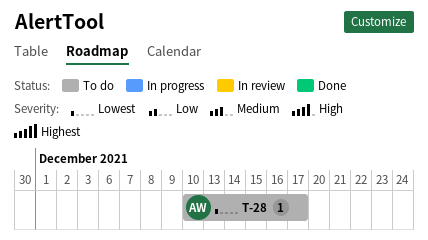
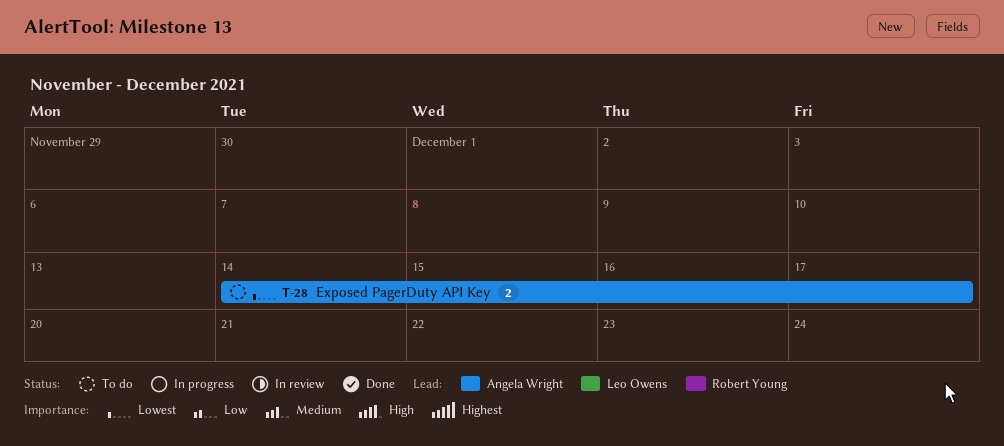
T-28, estimate: 1 -> 2
T-28, start: Dec 10 -> Dec 14

